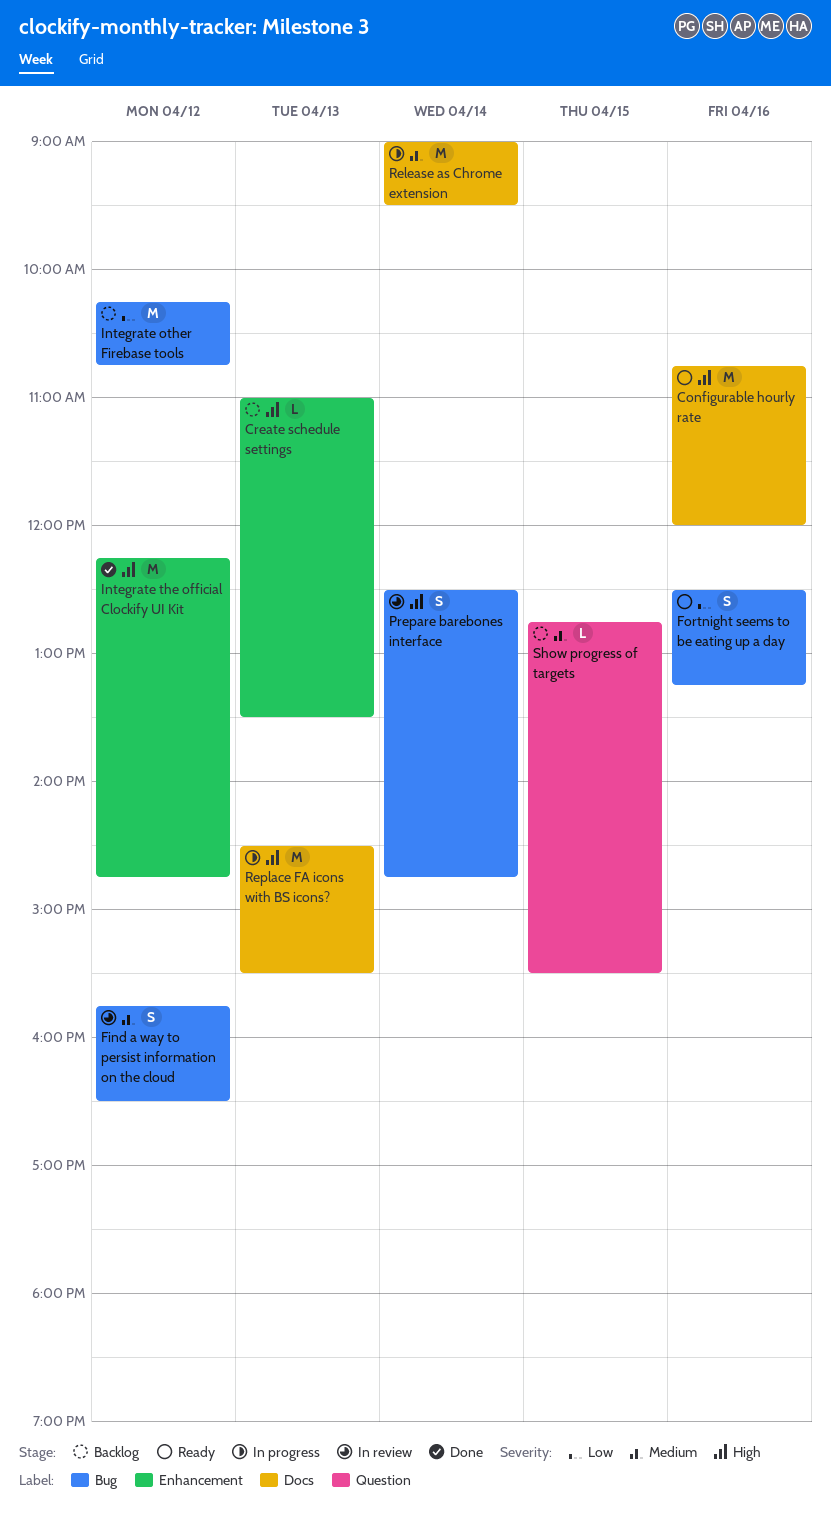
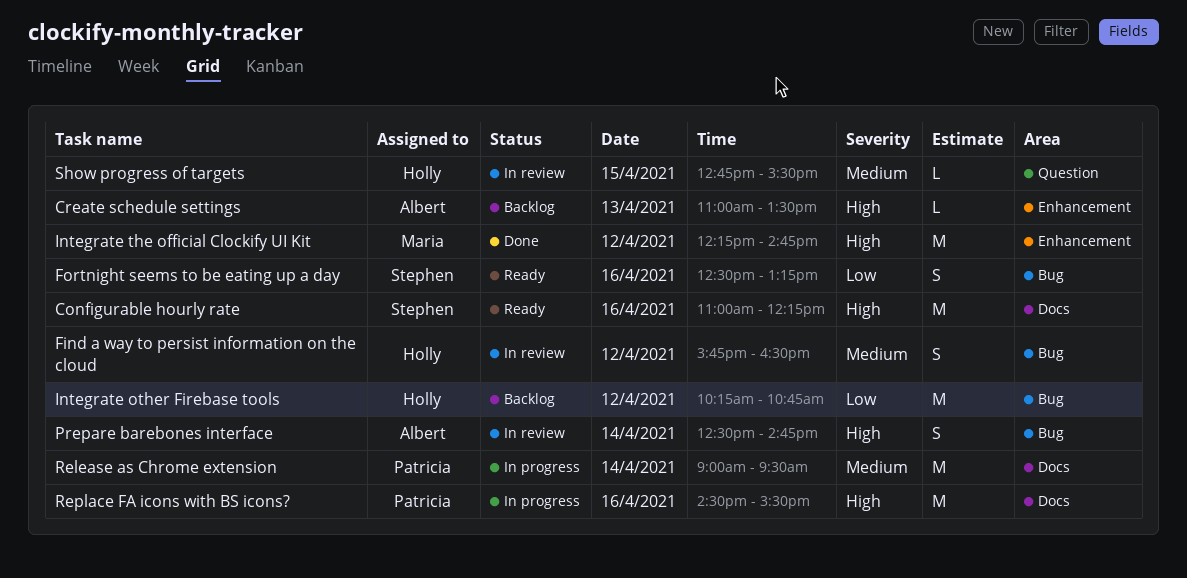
Configurable hourly rate, begins: 10:45 -> 11:00
Configurable hourly rate, ends: 12:00 -> 12:15
Replace FA icons with BS icons?, day: Apr 13 -> Apr 16
Show progress of targets, status: Backlog -> In review

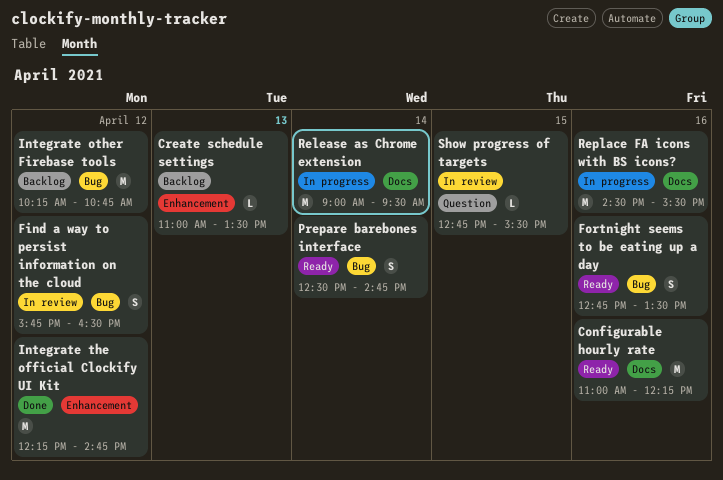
Fortnight seems to be eating up a day, begins: 12:30 -> 12:45
Fortnight seems to be eating up a day, ends: 13:15 -> 13:30
Prepare barebones interface, status: In review -> Ready

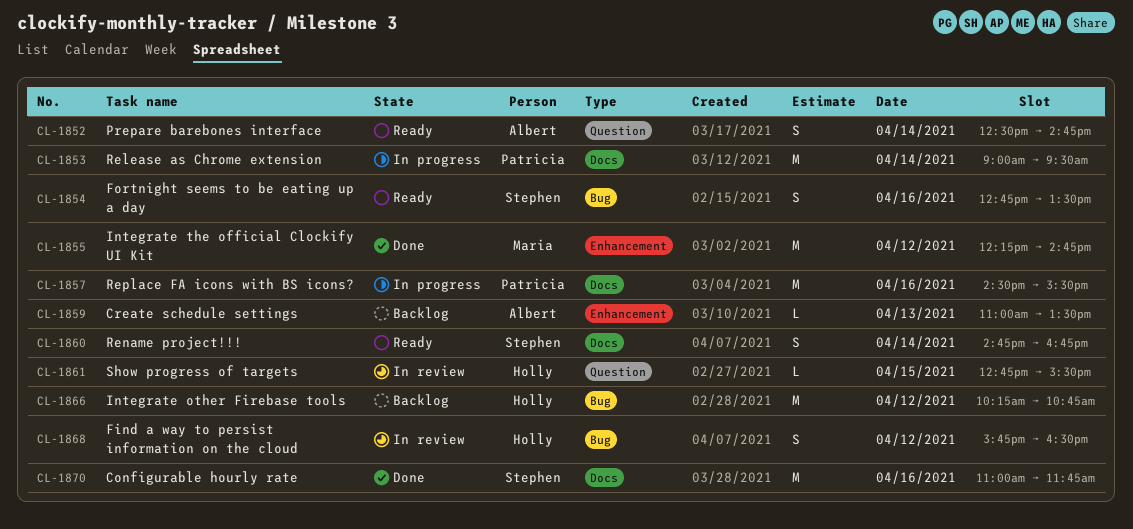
Configurable hourly rate, status: Ready -> Done
Configurable hourly rate, ends: 12:15 -> 11:45
Prepare barebones interface, label: Bug -> Question
Rename project!!!: none -> present

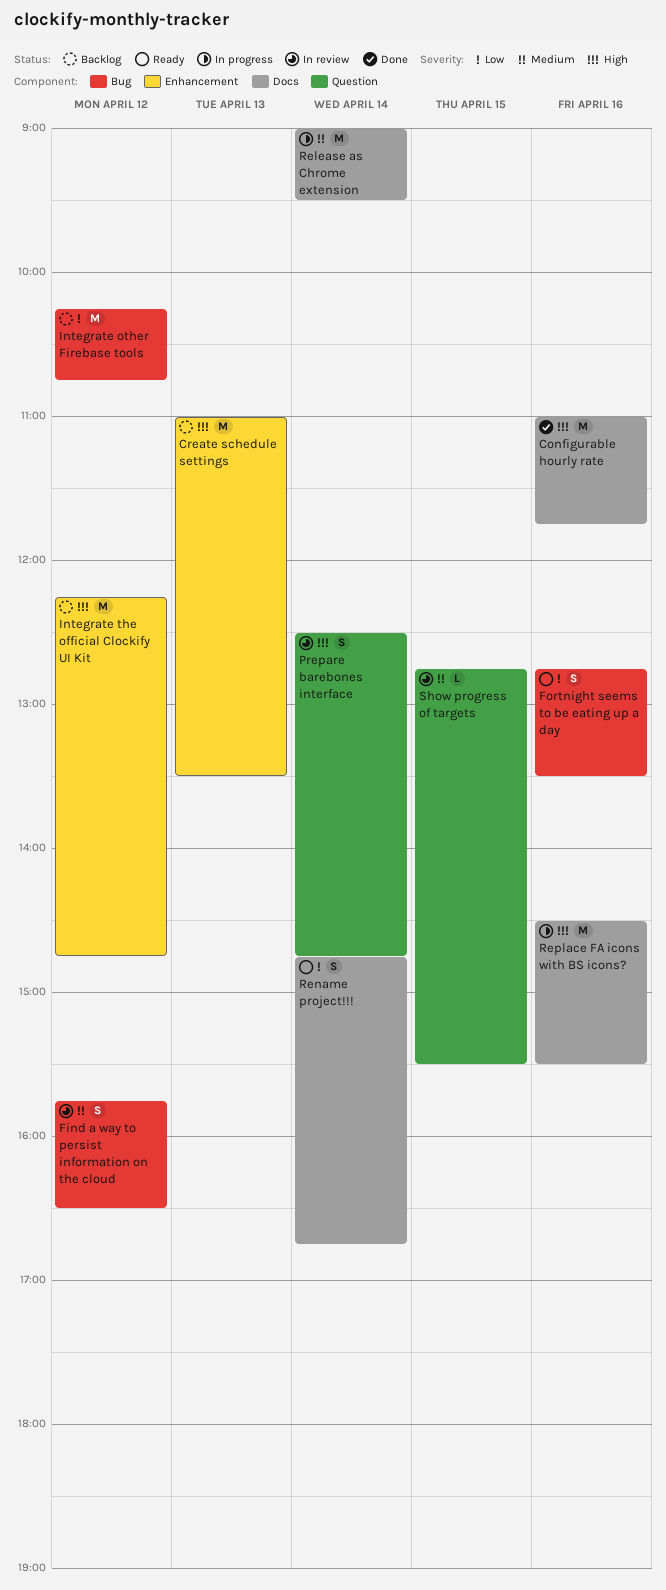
Create schedule settings, estimate: L -> M
Integrate the official Clockify UI Kit, status: Done -> Backlog
Prepare barebones interface, status: Ready -> In review

